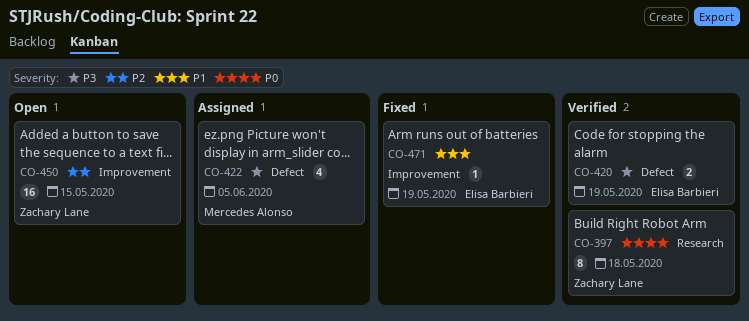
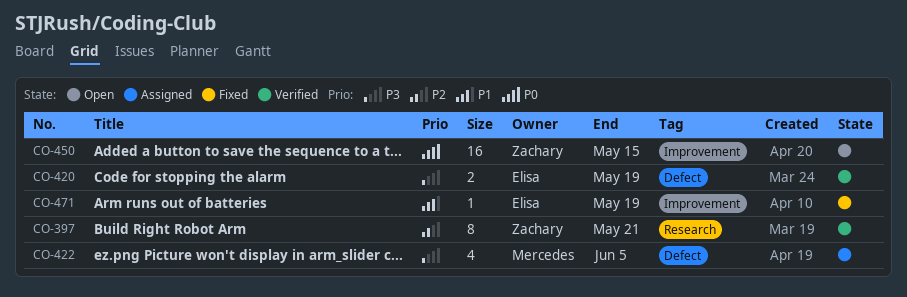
CO-397, priority: P0 -> P2
CO-397, due: May 18 -> May 21
CO-450, priority: P2 -> P0

